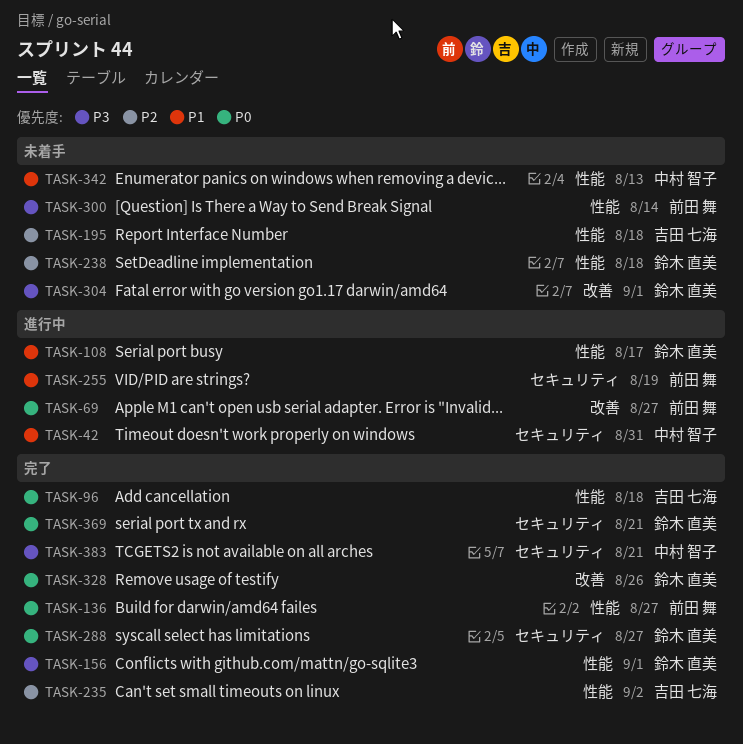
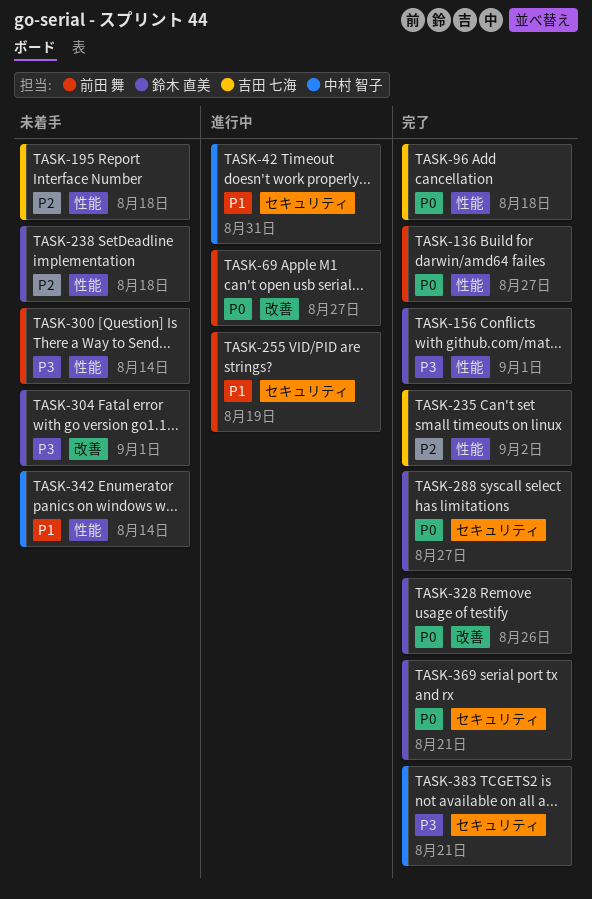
TASK-108: present -> none
TASK-342, due: Aug 13 -> Aug 14

